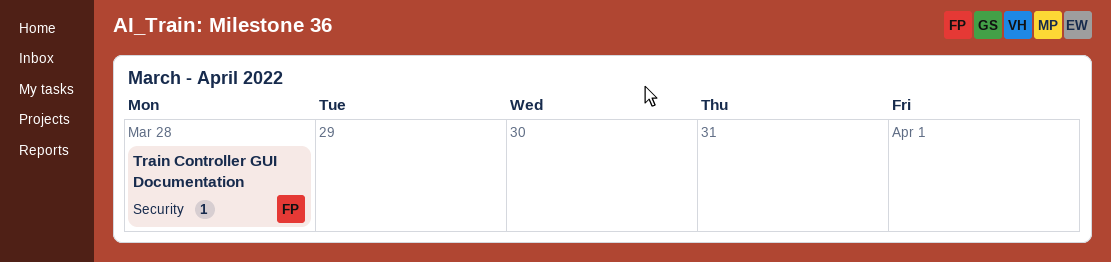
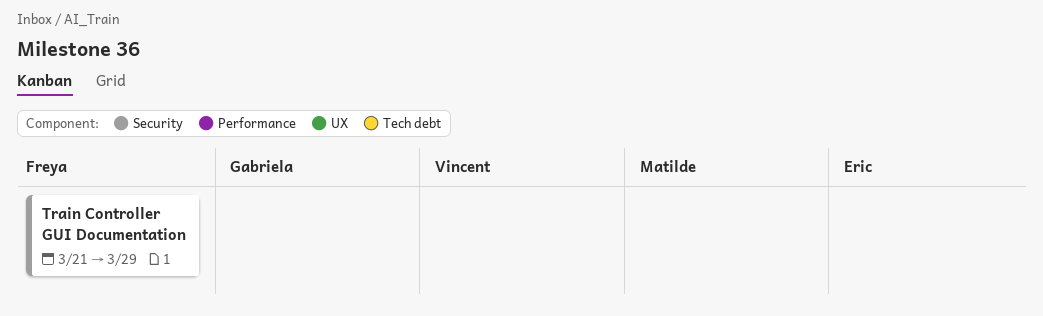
Train Controller GUI Documentation, due: Mar 28 -> Mar 29

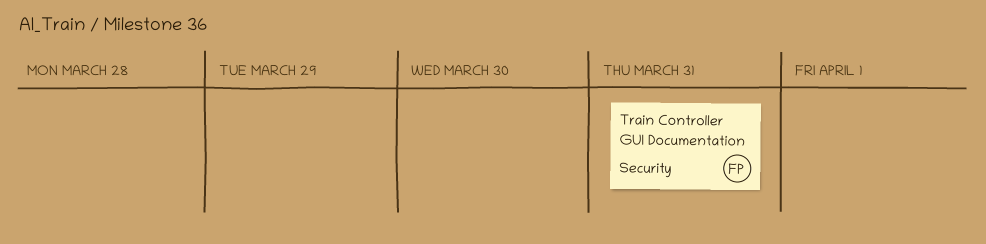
Train Controller GUI Documentation, due: Mar 29 -> Mar 31

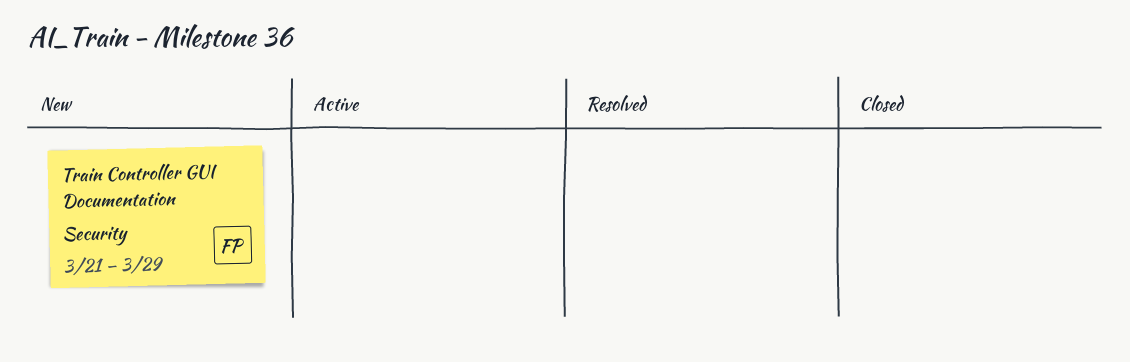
Train Controller GUI Documentation, due: Mar 31 -> Mar 29

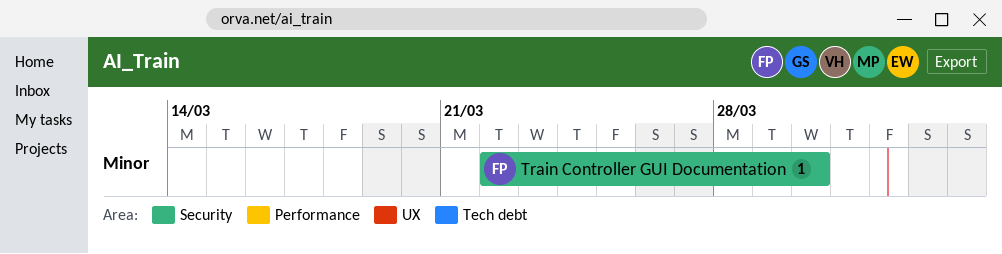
Train Controller GUI Documentation, start: Mar 21 -> Mar 22
Train Controller GUI Documentation, due: Mar 29 -> Mar 30

